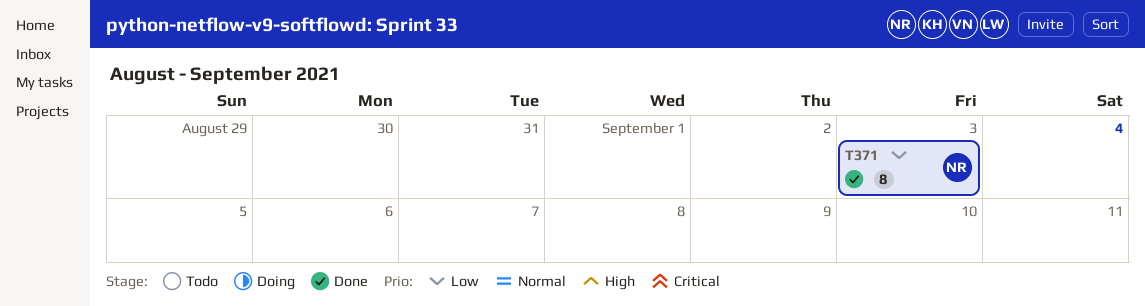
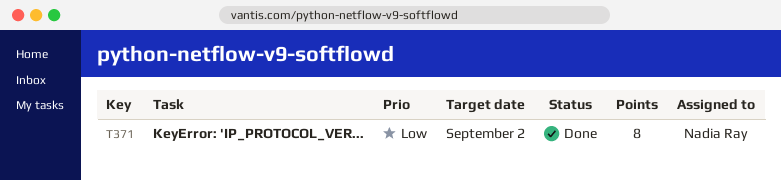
T371, due: Sep 3 -> Sep 2

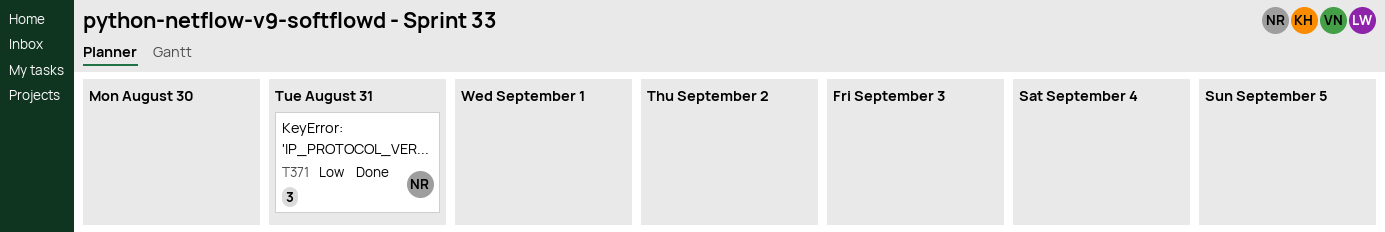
T371, estimate: 8 -> 3
T371, due: Sep 2 -> Aug 31

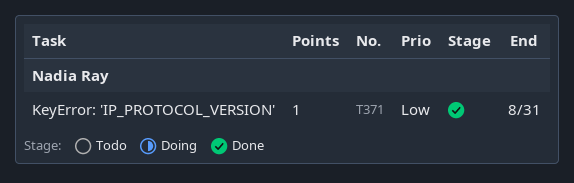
T371, estimate: 3 -> 1

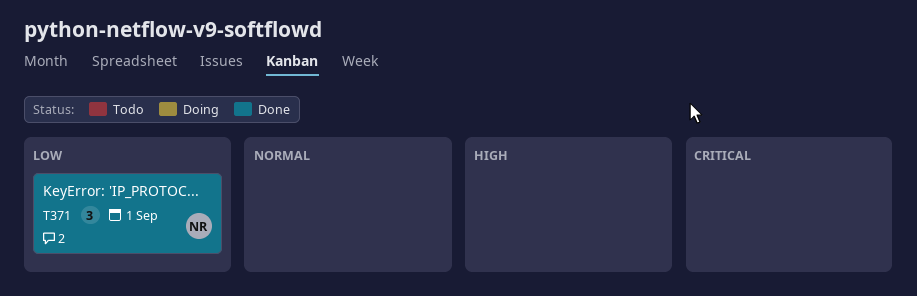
T371, estimate: 1 -> 3
T371, due: Aug 31 -> Sep 1

